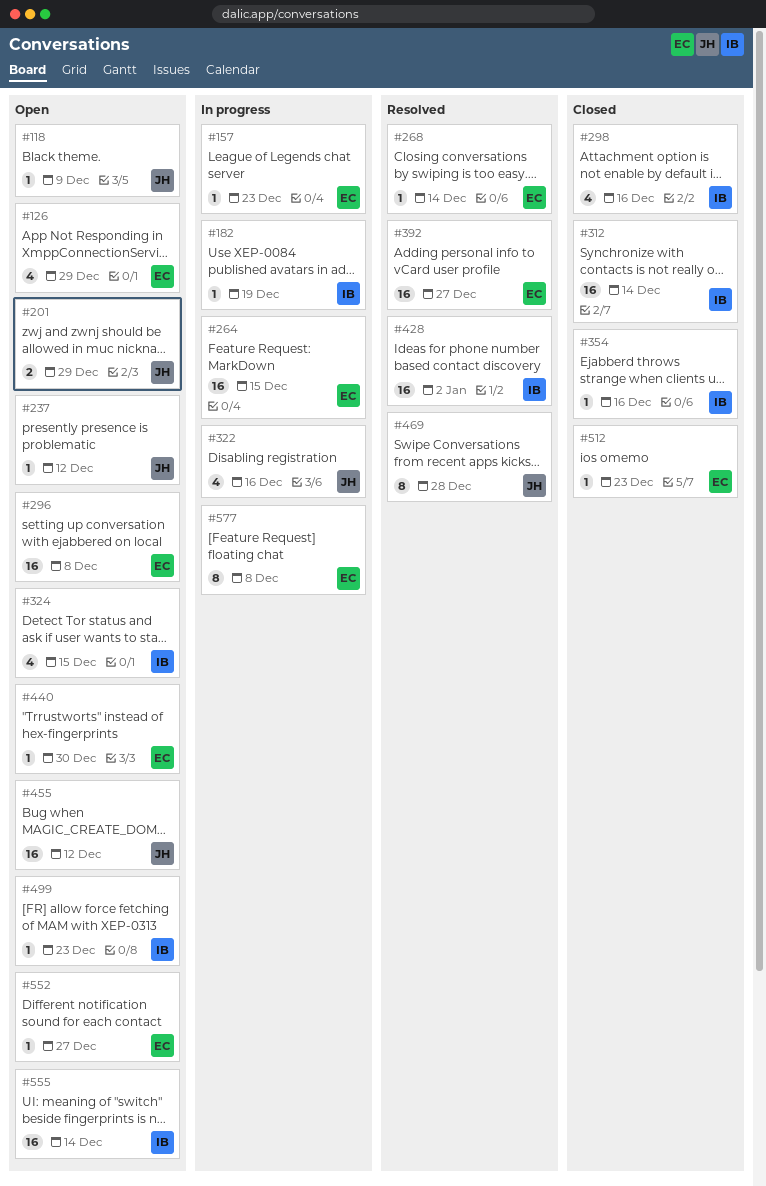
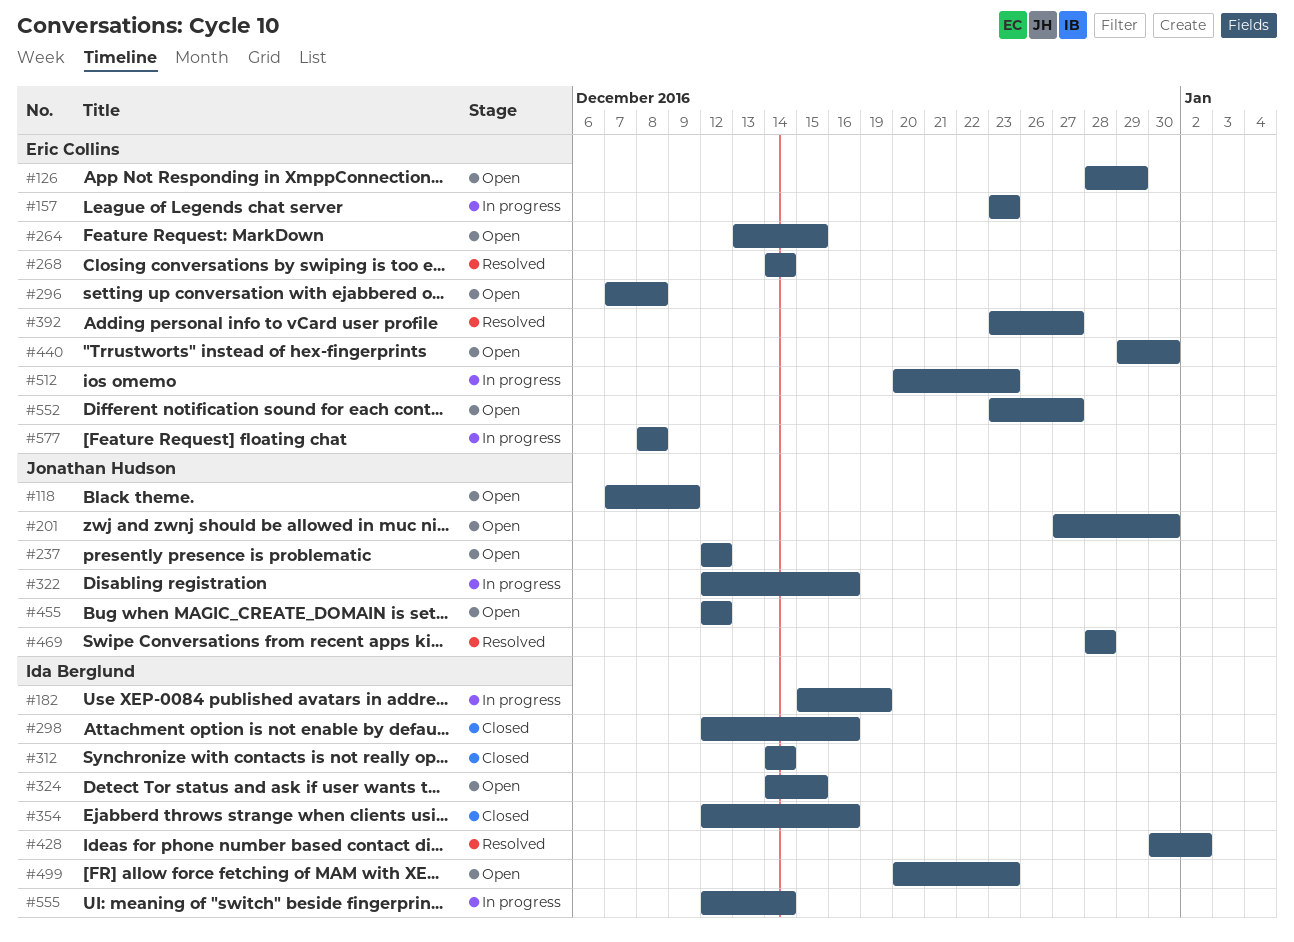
#201, due: Dec 29 -> Dec 30
#264, status: In progress -> Open
#512, status: Closed -> In progress
#555, status: Open -> In progress

